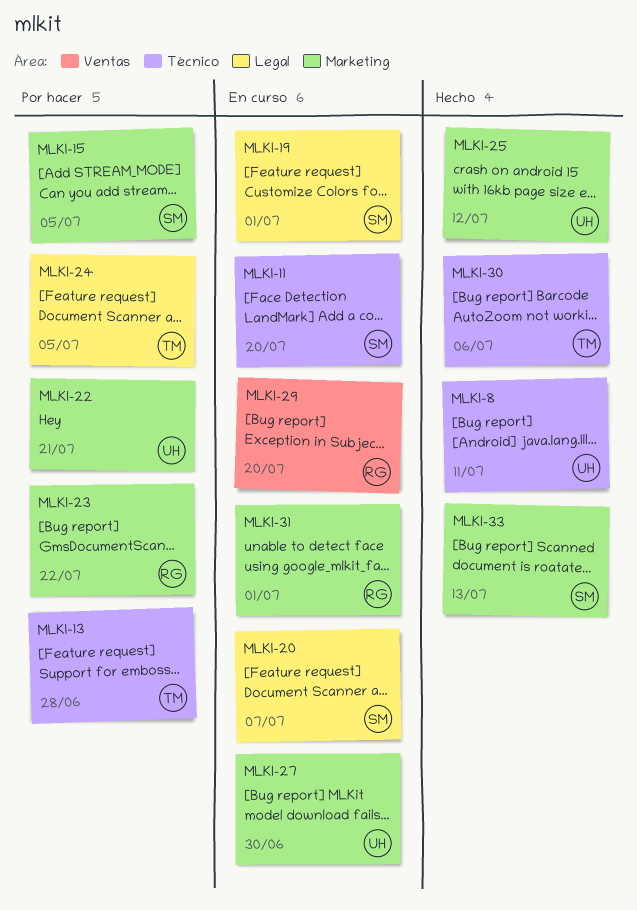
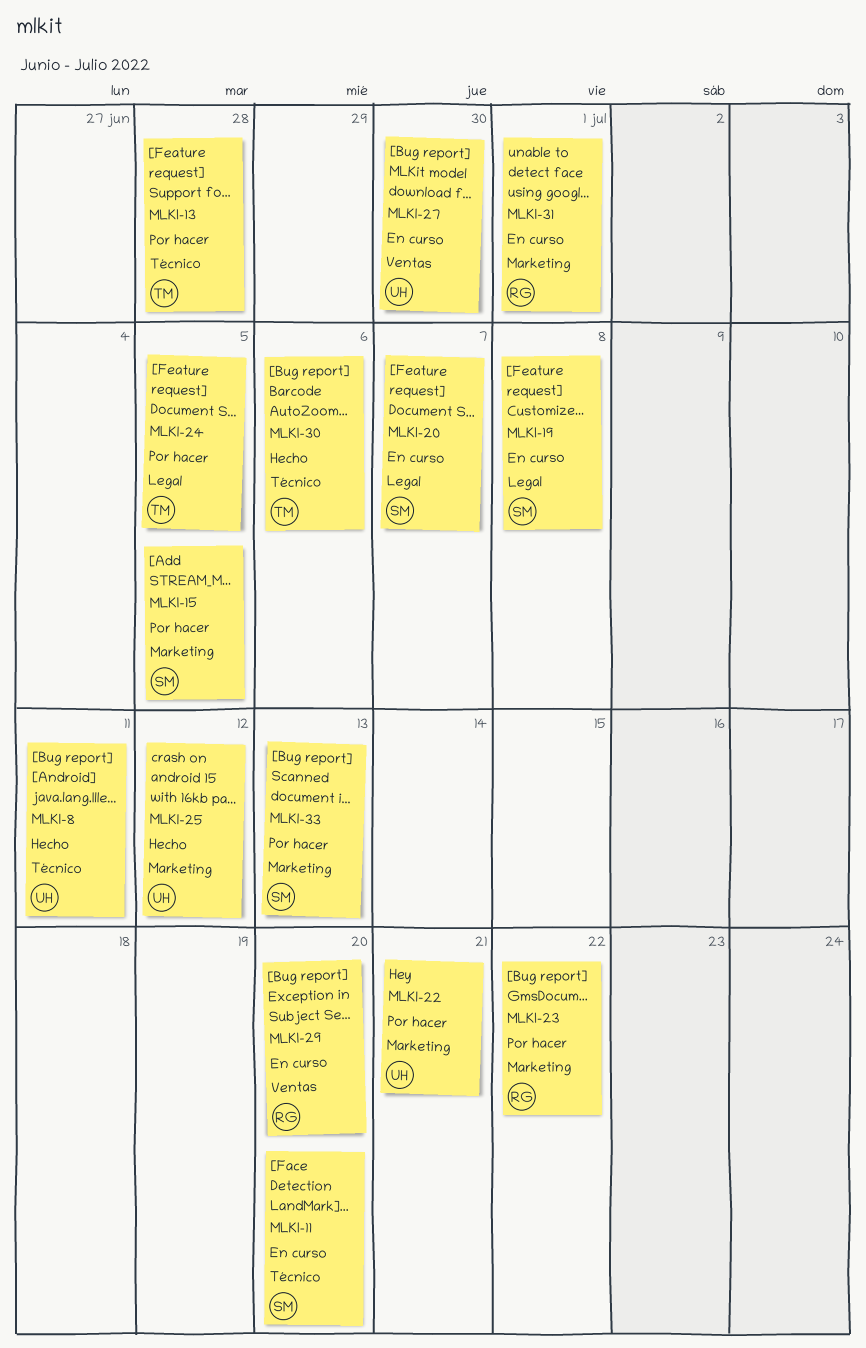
MLKI-19, due: Jul 1 -> Jul 8
MLKI-27, label: Marketing -> Ventas
MLKI-33, status: Hecho -> Por hacer

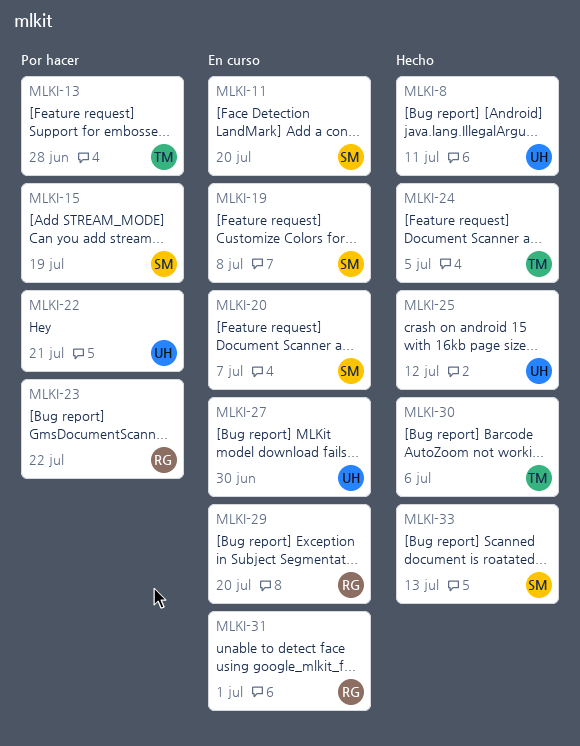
MLKI-15, due: Jul 5 -> Jul 19
MLKI-24, status: Por hacer -> Hecho
MLKI-33, status: Por hacer -> Hecho

